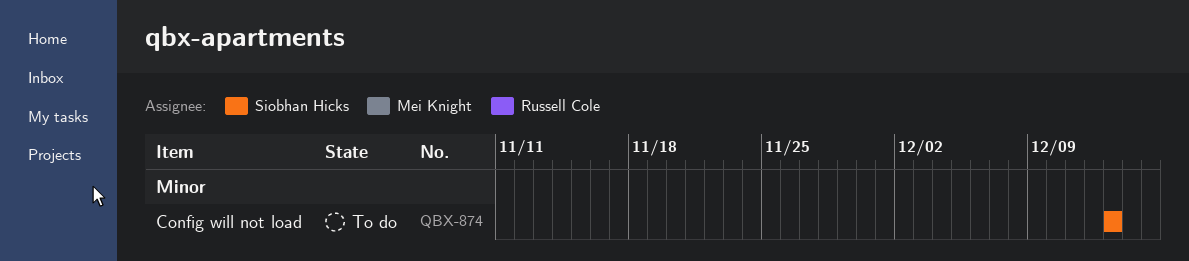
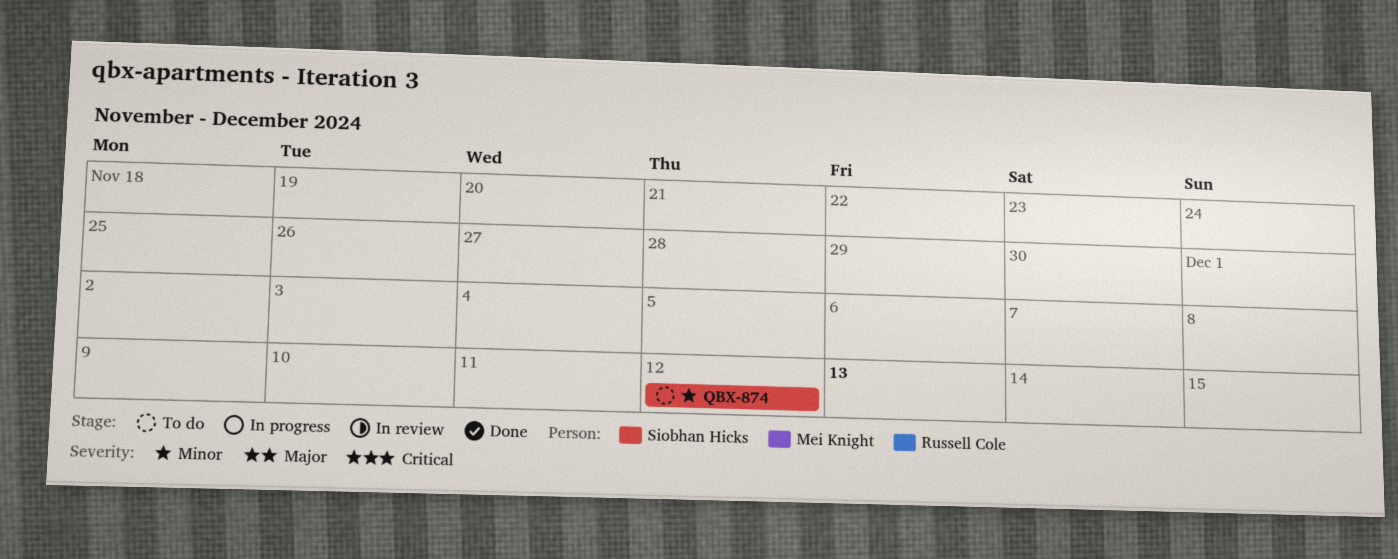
QBX-874, start: Dec 13 -> Dec 12
QBX-874, due: Dec 13 -> Dec 12

